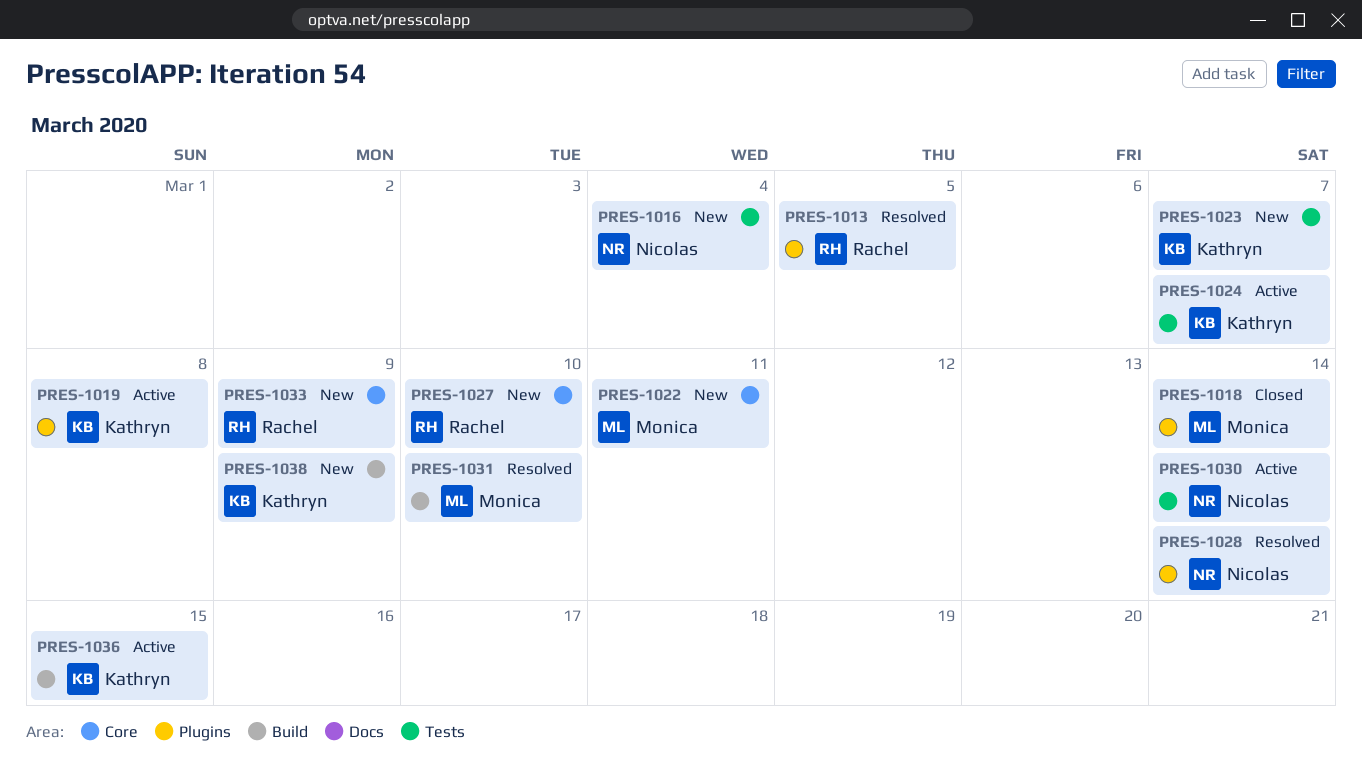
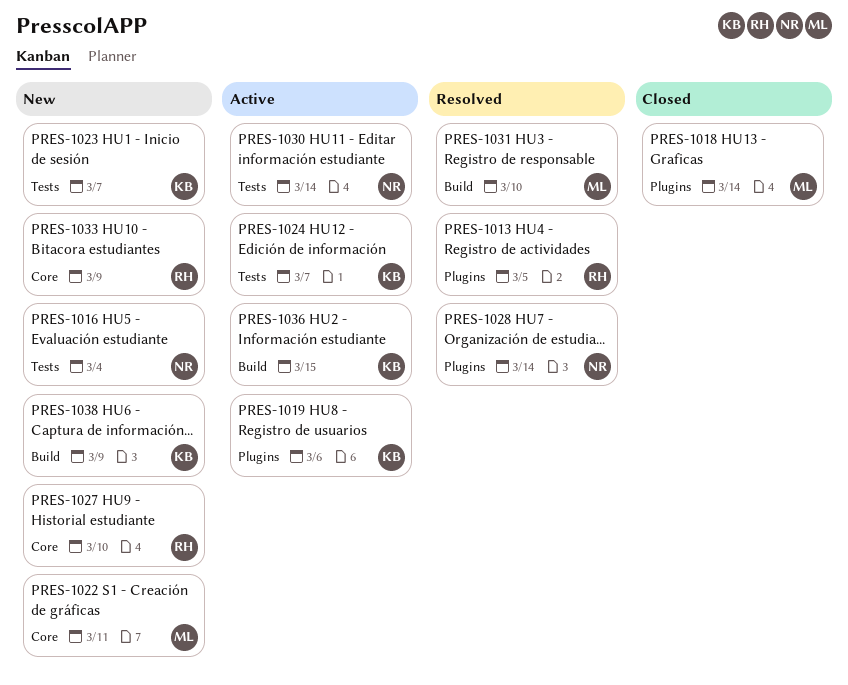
PRES-1019, due: Mar 8 -> Mar 6

